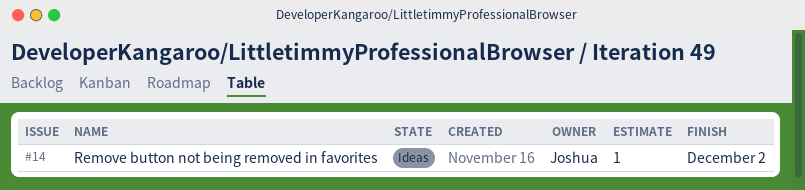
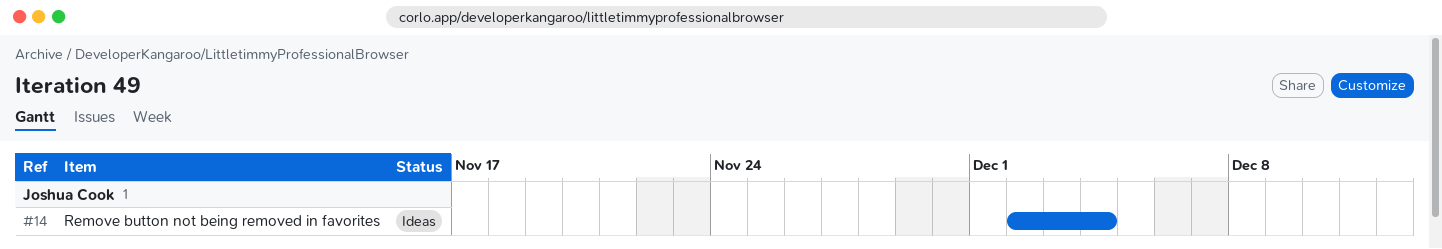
#14, due: Dec 2 -> Dec 4

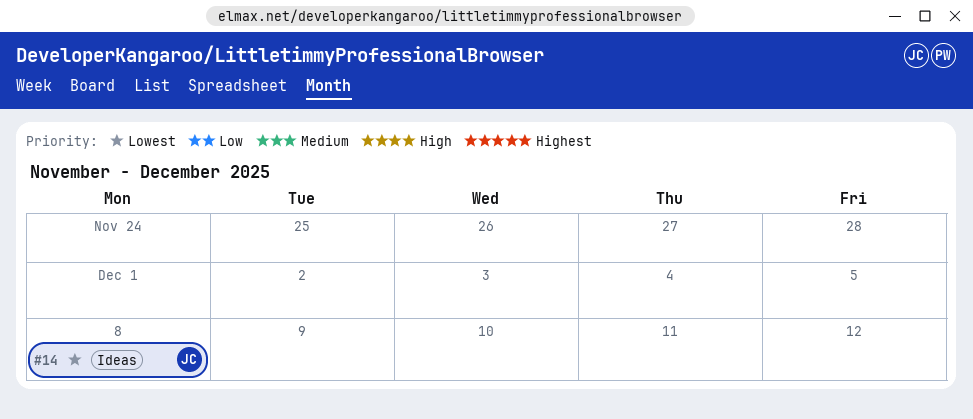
#14, due: Dec 4 -> Dec 8

